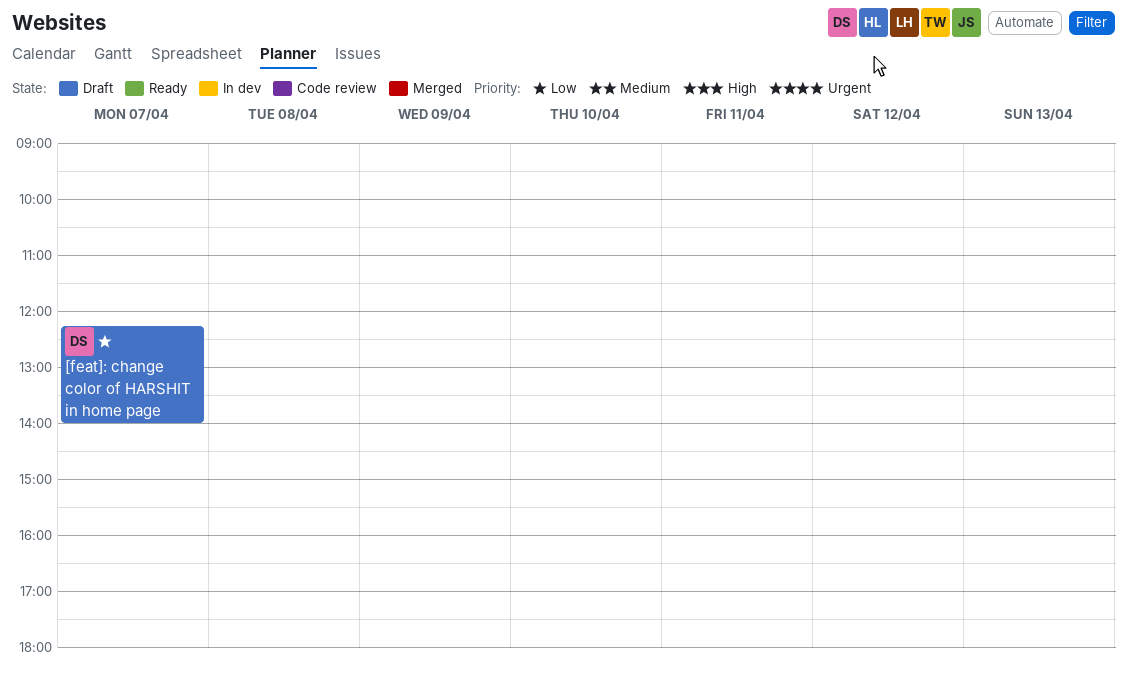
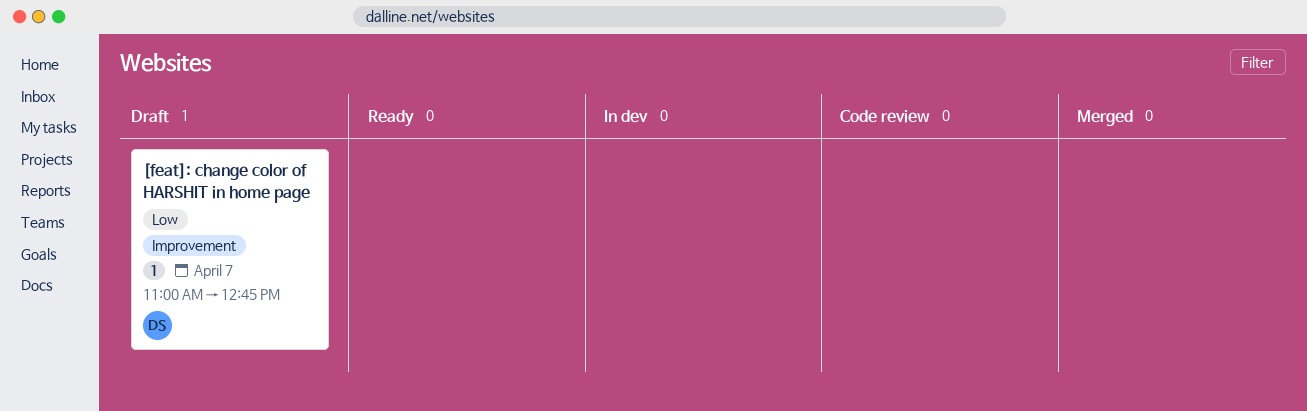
[feat]: change color of HARSHIT in home page, begins: 12:15 -> 11:00
[feat]: change color of HARSHIT in home page, ends: 14:00 -> 12:45

